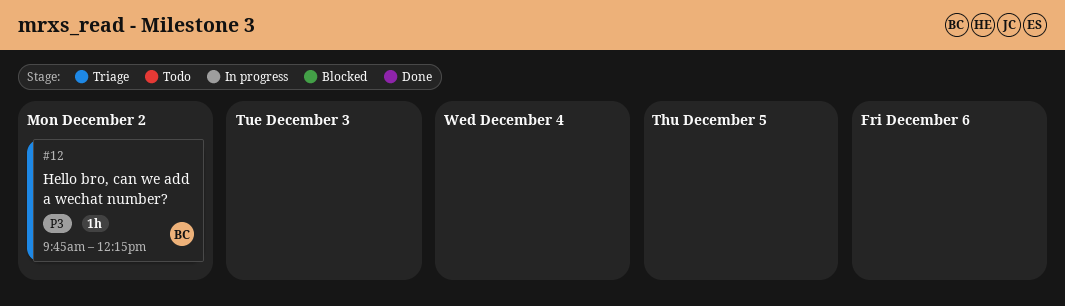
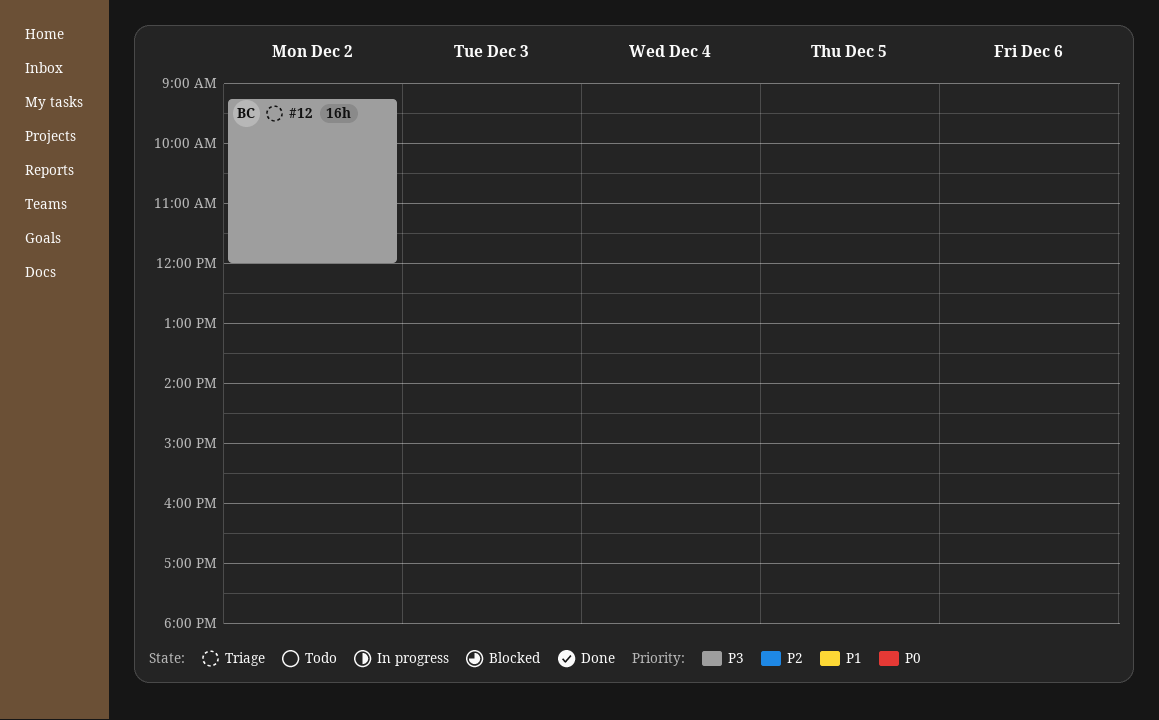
#12, estimate: 1h -> 16h
#12, begins: 09:45 -> 09:15
#12, ends: 12:15 -> 12:00

